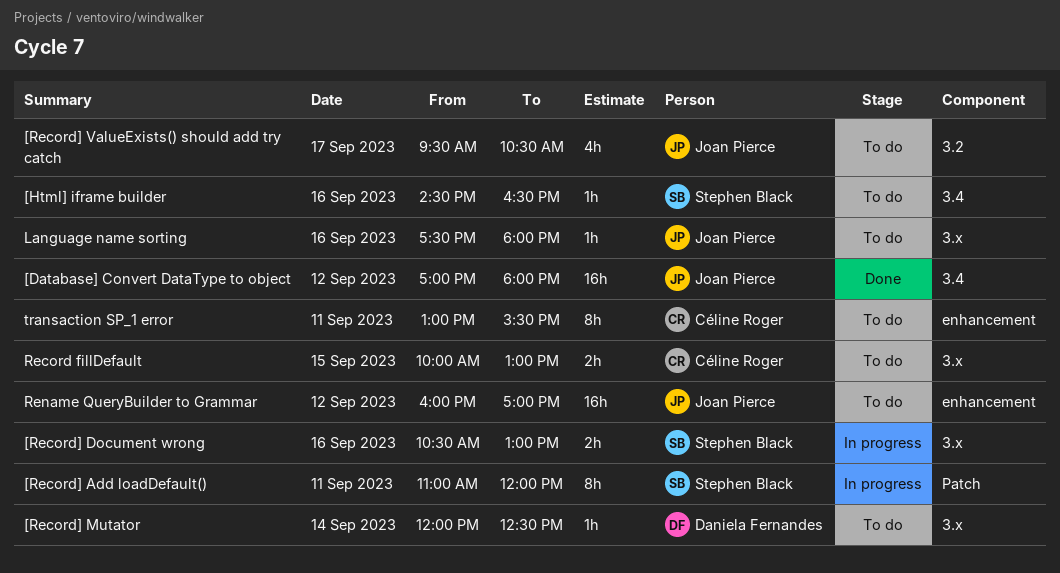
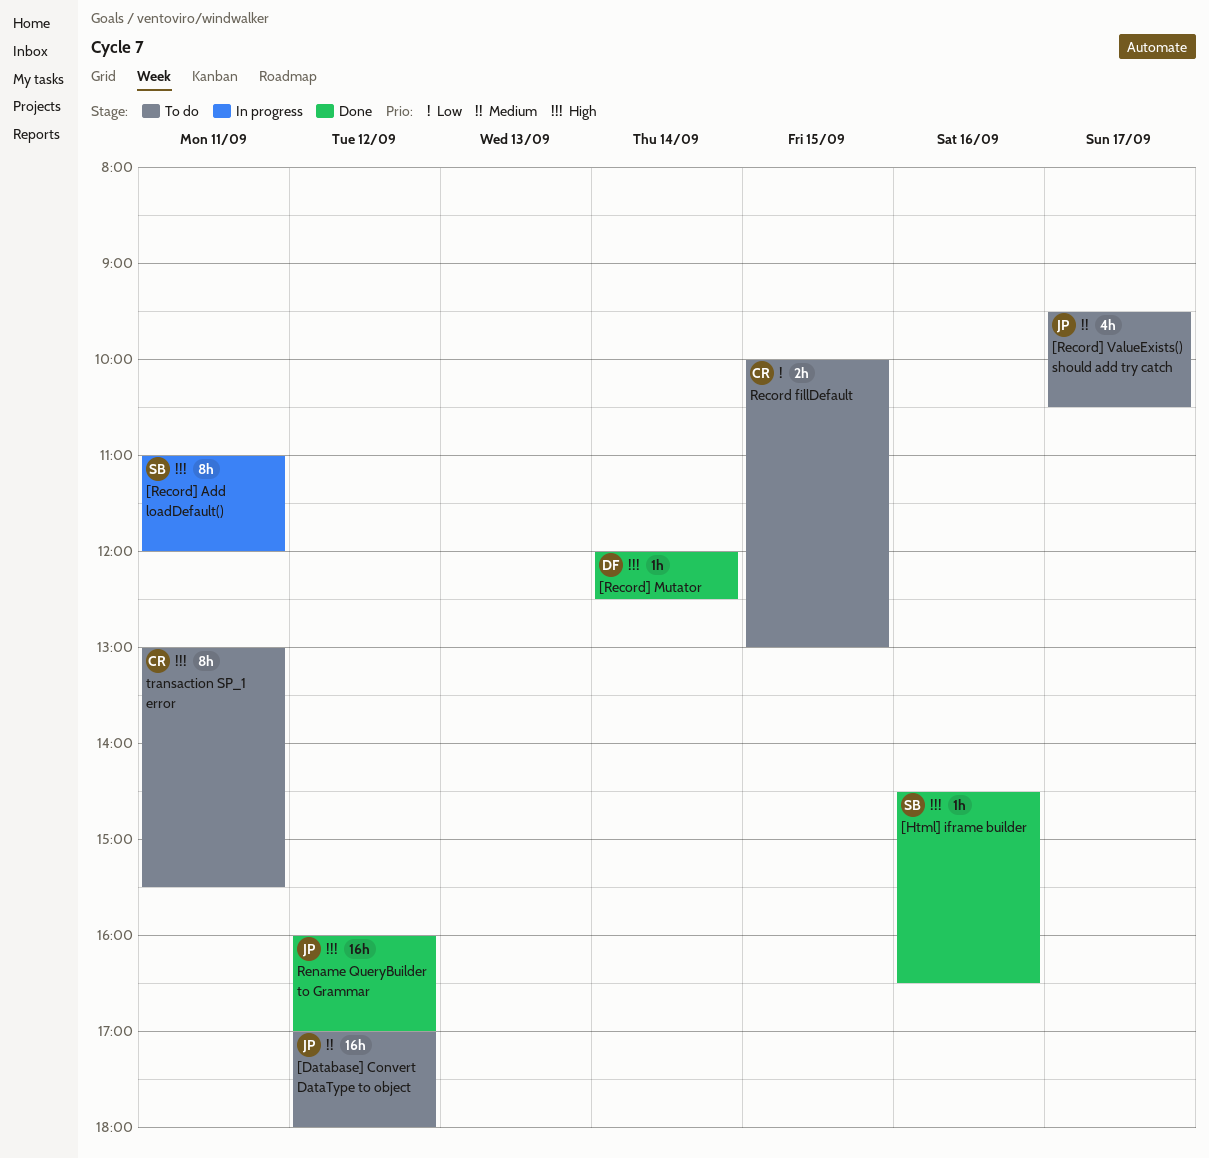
[Database] Convert DataType to object, status: Done -> To do
[Html] iframe builder, status: To do -> Done
[Record] Document wrong: present -> none
[Record] Mutator, status: To do -> Done
Language name sorting: present -> none
Rename QueryBuilder to Grammar, status: To do -> Done

